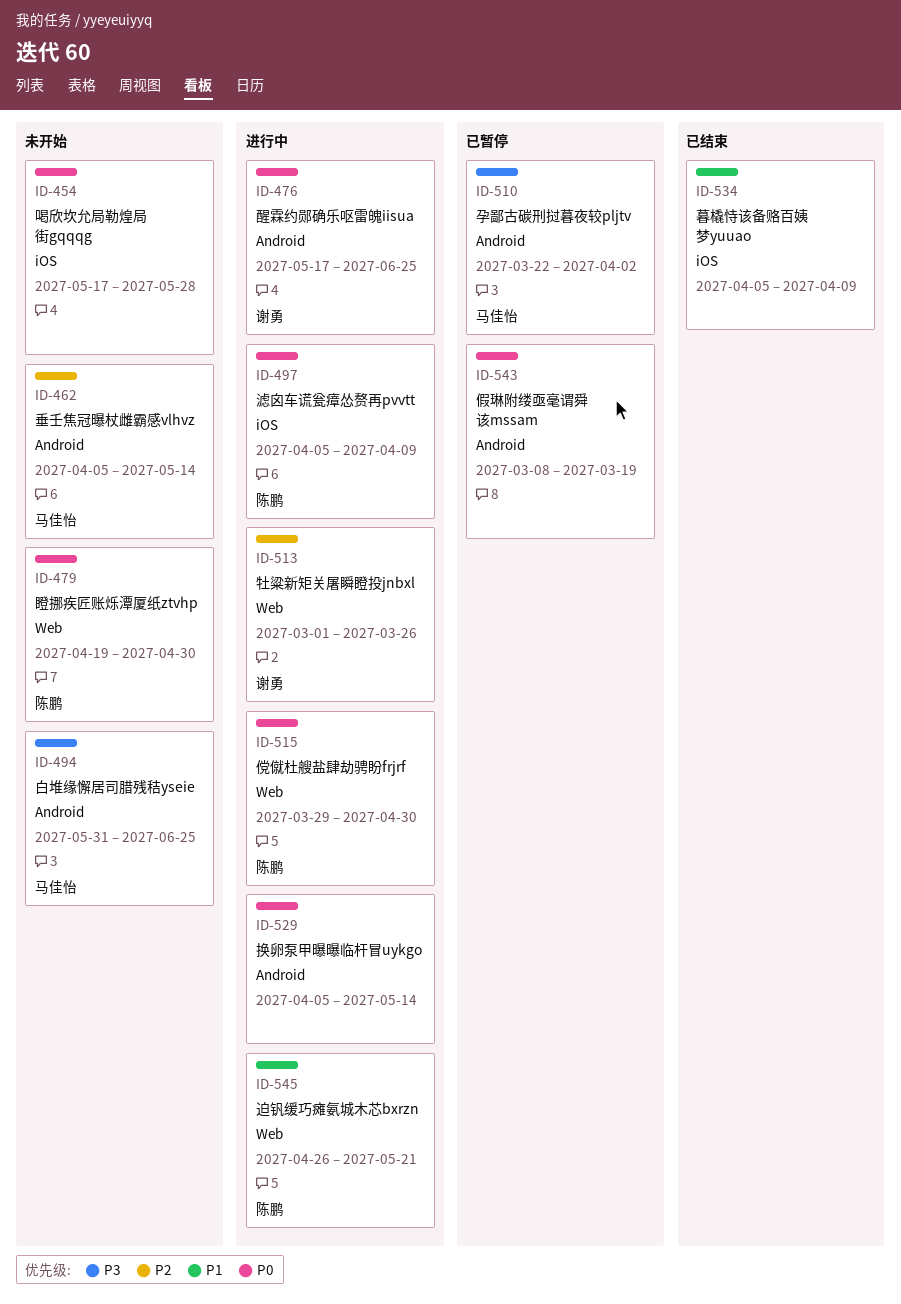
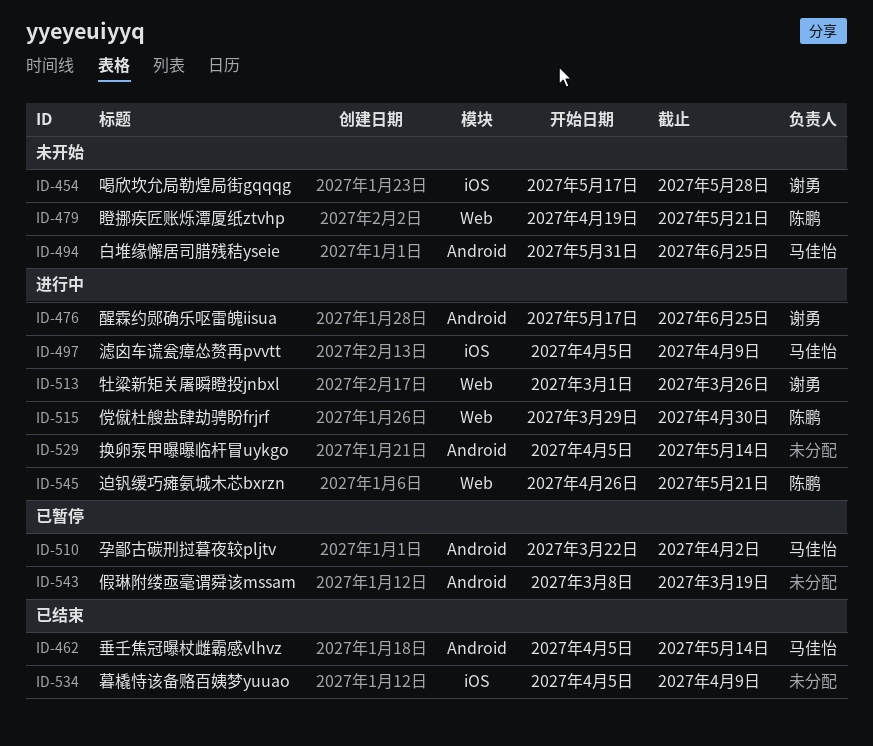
ID-454, owner: none -> 谢勇
ID-462, status: 未开始 -> 已结束
ID-479, due: Apr 30 -> May 21
ID-497, owner: 陈鹏 -> 马佳怡

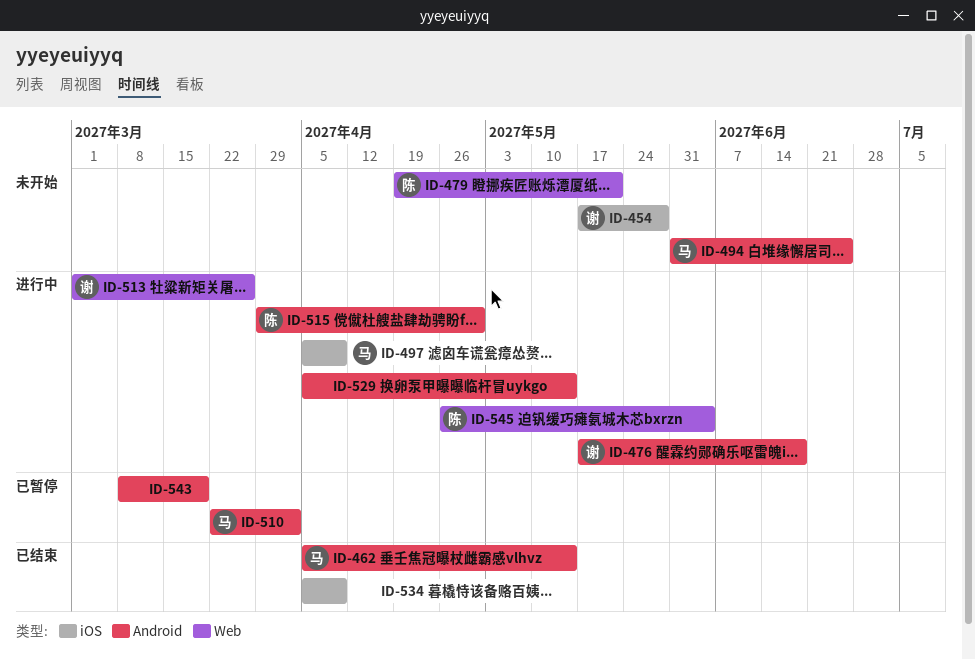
ID-476, due: Jun 25 -> Jun 18
ID-515, label: Web -> Android
ID-545, due: May 21 -> Jun 4

